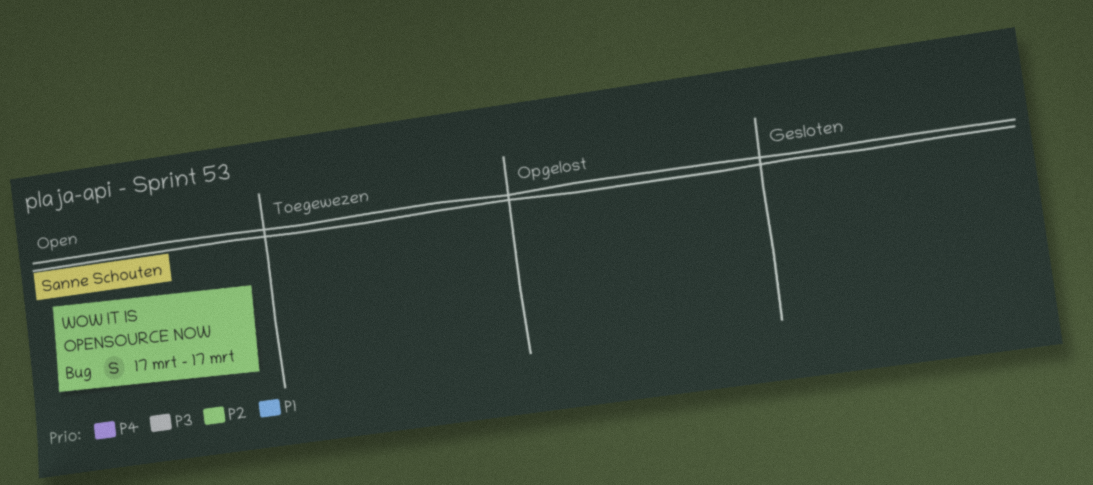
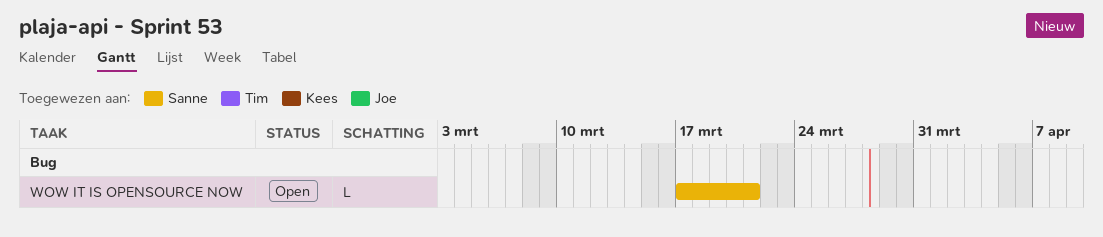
WOW IT IS OPENSOURCE NOW, estimate: S -> L
WOW IT IS OPENSOURCE NOW, due: Mar 17 -> Mar 21

